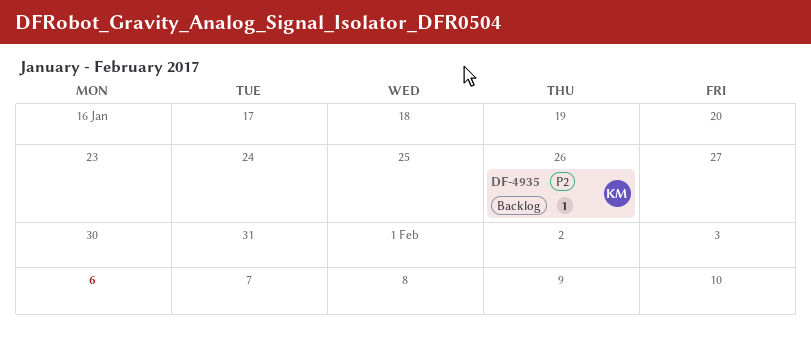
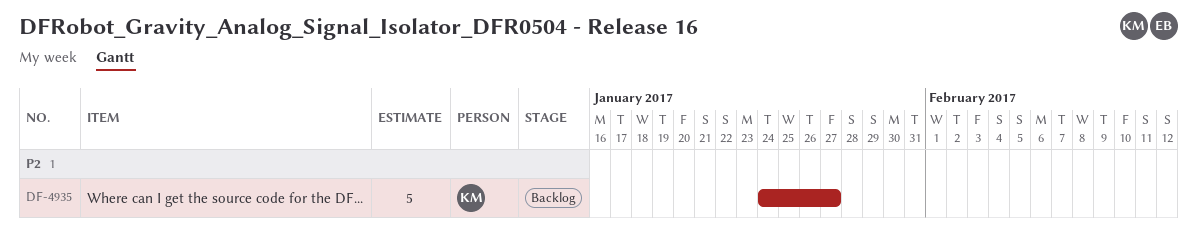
DF-4935, estimate: 1 -> 5
DF-4935, due: Jan 26 -> Jan 27

